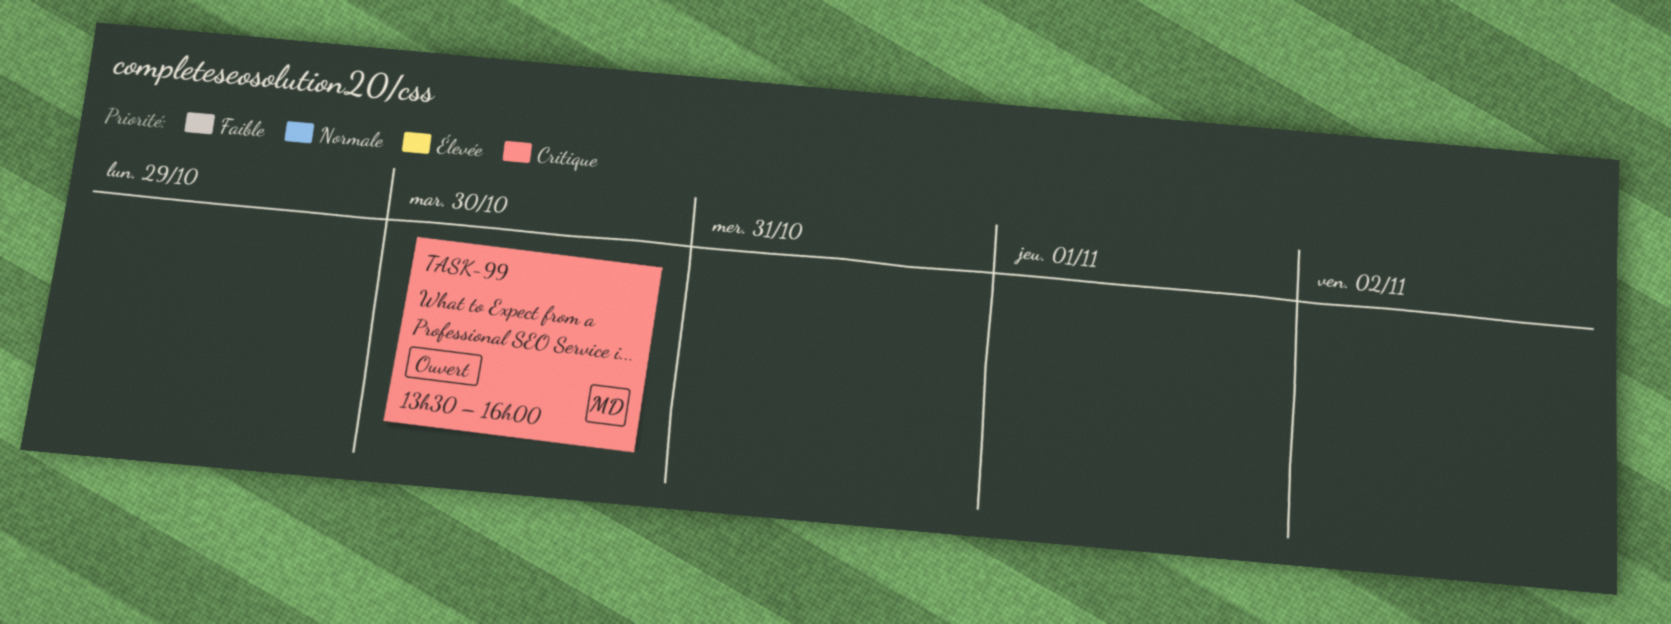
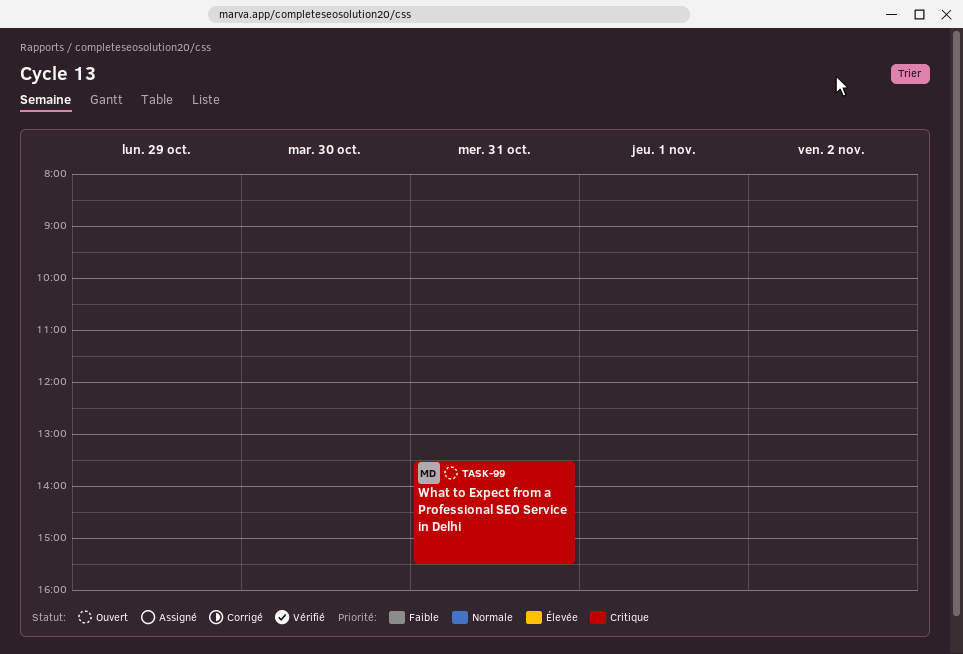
TASK-99, day: Oct 30 -> Oct 31
TASK-99, ends: 16:00 -> 15:30

